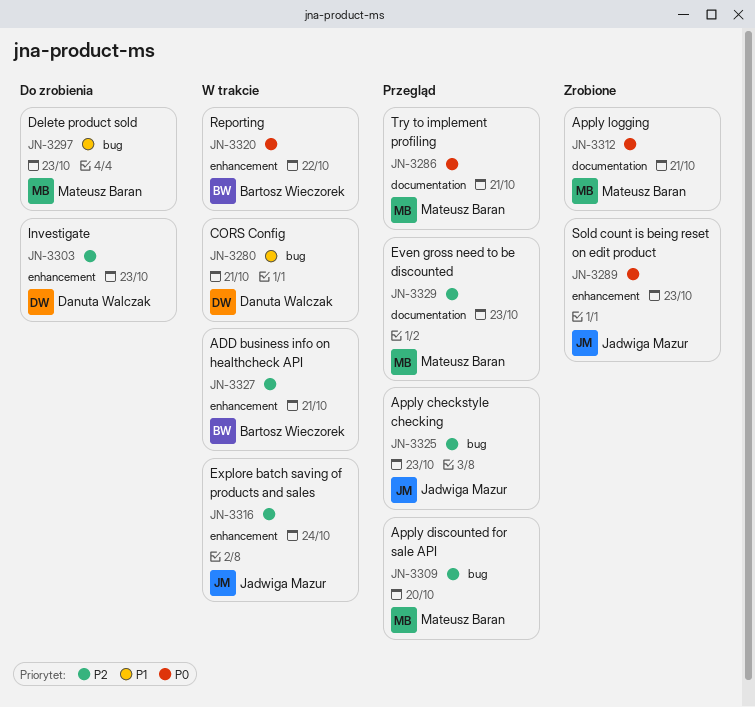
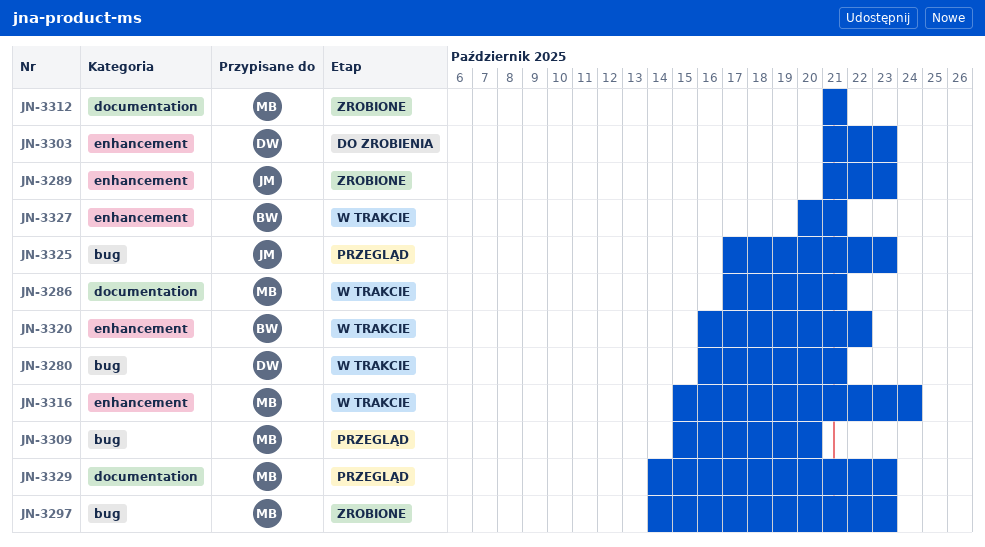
JN-3286, status: Przegląd -> W trakcie
JN-3297, status: Do zrobienia -> Zrobione
JN-3316, owner: Jadwiga Mazur -> Mateusz Baran

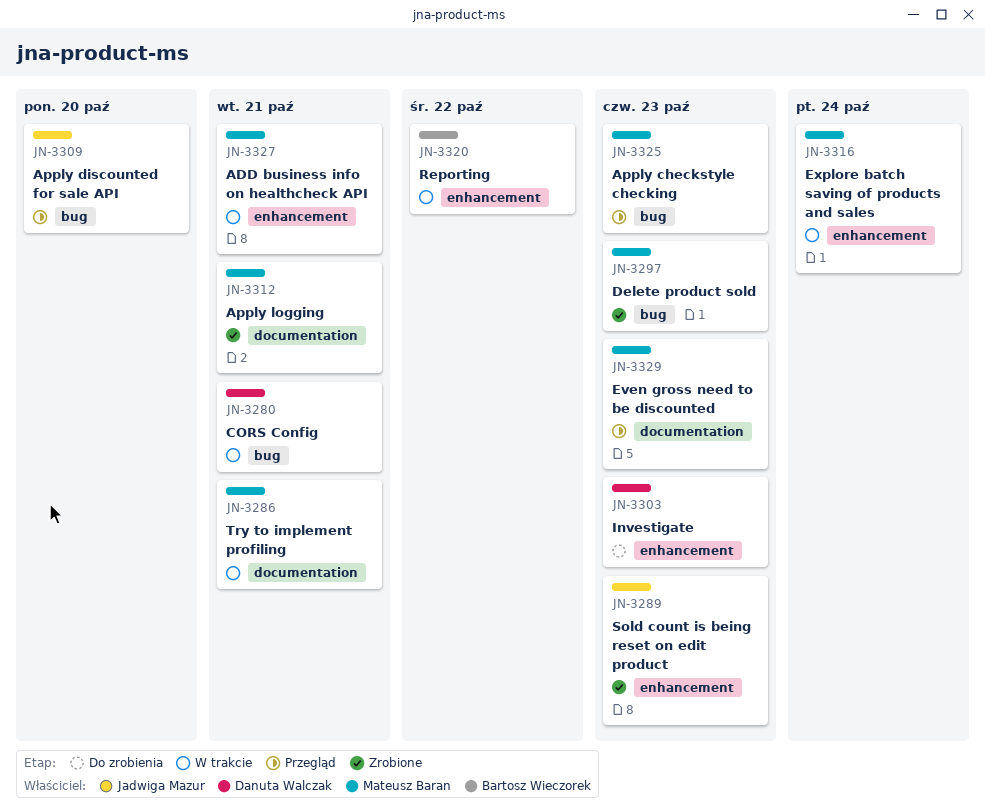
JN-3309, owner: Mateusz Baran -> Jadwiga Mazur
JN-3325, owner: Jadwiga Mazur -> Mateusz Baran
JN-3327, owner: Bartosz Wieczorek -> Mateusz Baran

